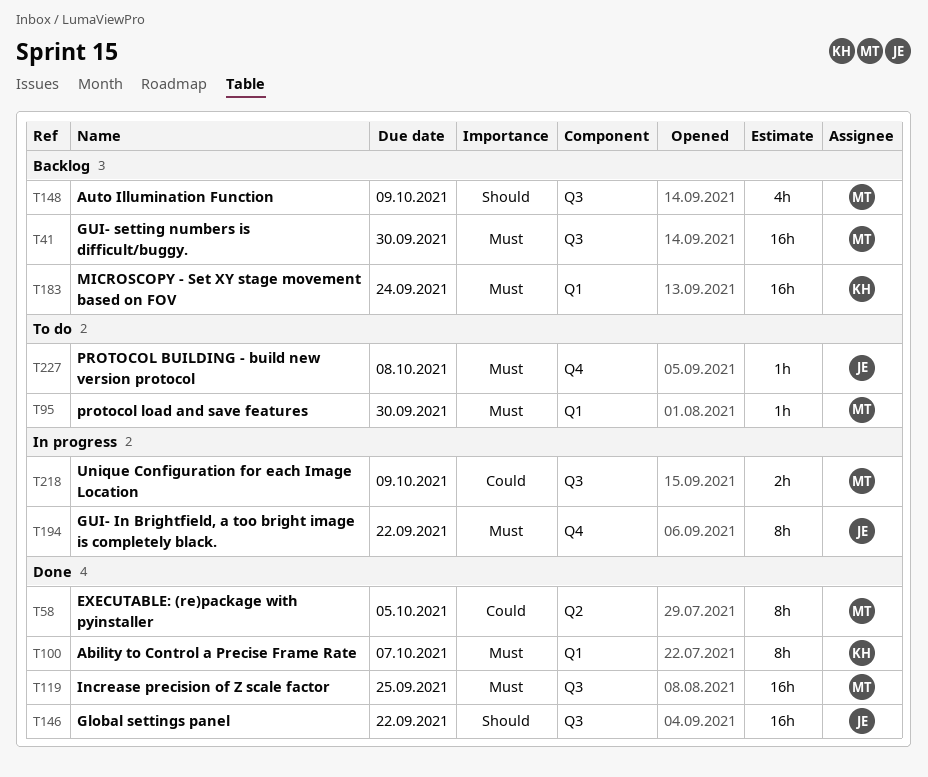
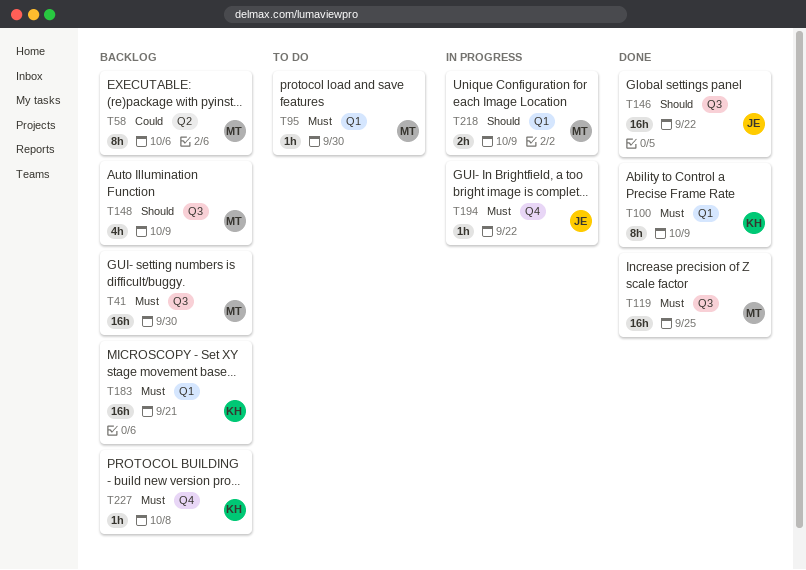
T58, status: Done -> Backlog
T58, due: Oct 5 -> Oct 6
T100, due: Oct 7 -> Oct 9
T183, due: Sep 24 -> Sep 21
T194, estimate: 8h -> 1h
T218, priority: Could -> Should
T218, label: Q3 -> Q1
T227, status: To do -> Backlog
T227, owner: JE -> KH

